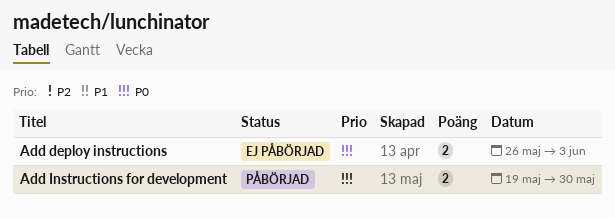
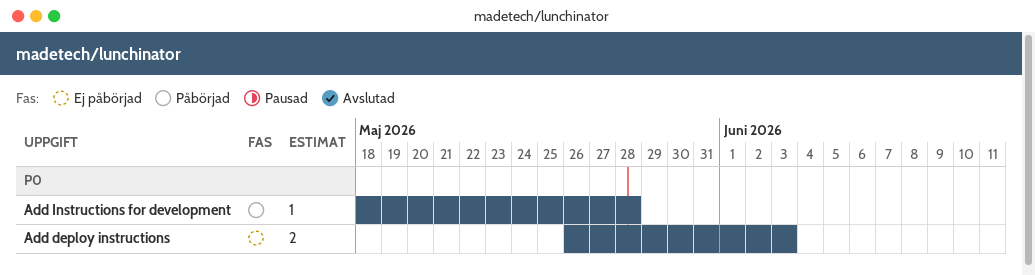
Add Instructions for development, estimate: 2 -> 1
Add Instructions for development, start: May 19 -> May 18
Add Instructions for development, due: May 30 -> May 28

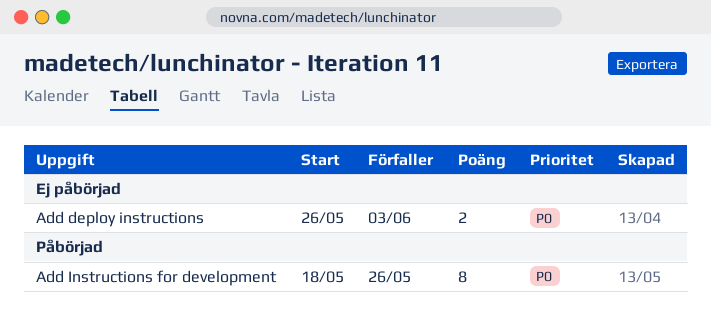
Add Instructions for development, estimate: 1 -> 8
Add Instructions for development, due: May 28 -> May 26

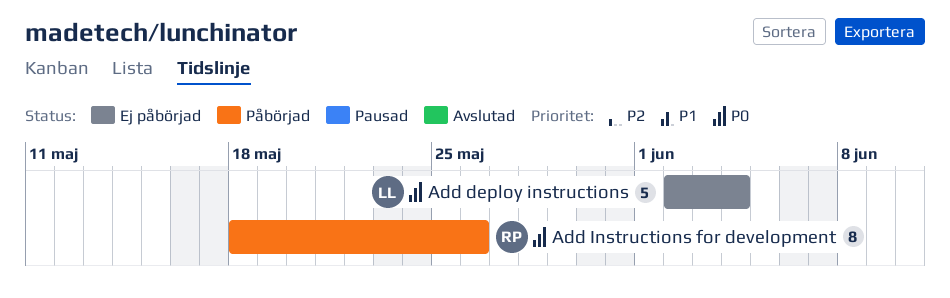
Add deploy instructions, estimate: 2 -> 5
Add deploy instructions, start: May 26 -> Jun 2
Add deploy instructions, due: Jun 3 -> Jun 4

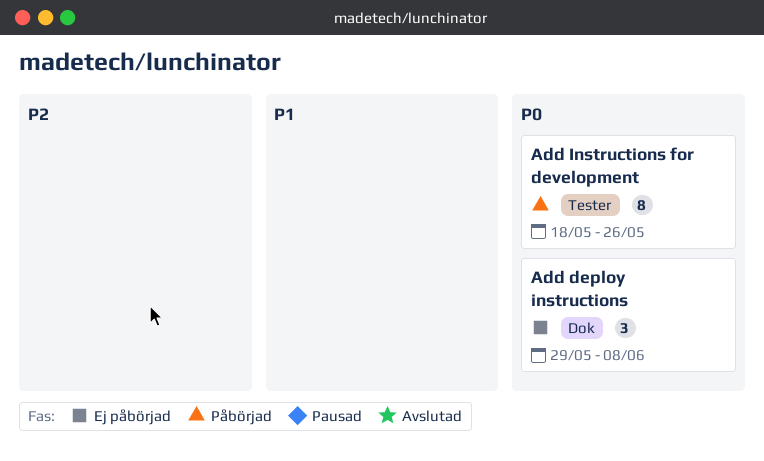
Add deploy instructions, estimate: 5 -> 3
Add deploy instructions, start: Jun 2 -> May 29
Add deploy instructions, due: Jun 4 -> Jun 8

